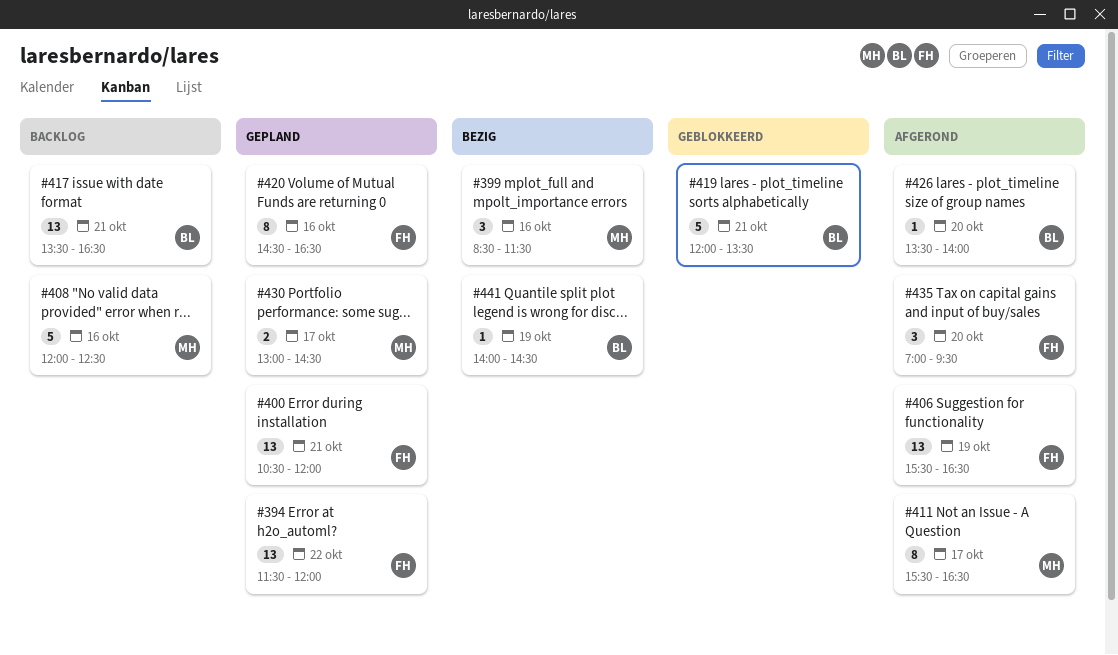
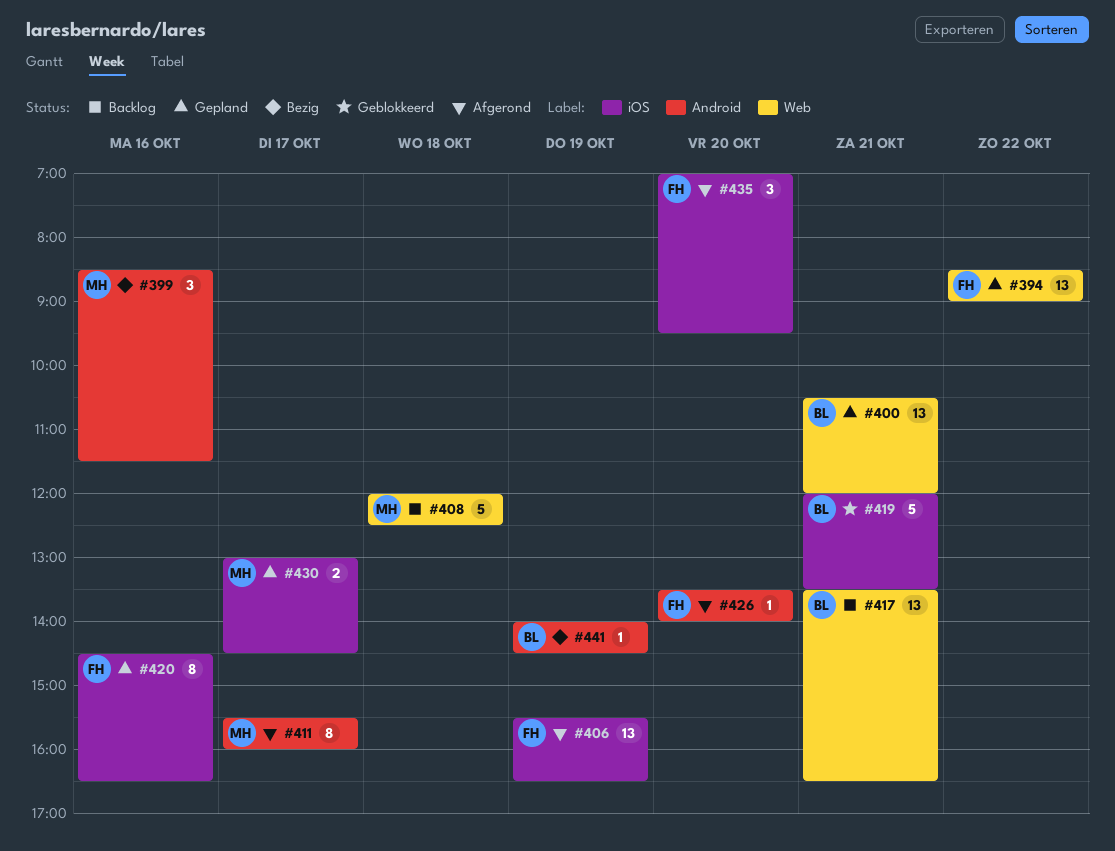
#394, begins: 11:30 -> 08:30
#394, ends: 12:00 -> 09:00
#400, owner: FH -> BL
#408, day: Oct 16 -> Oct 18
#411, ends: 16:30 -> 16:00
#426, owner: BL -> FH

